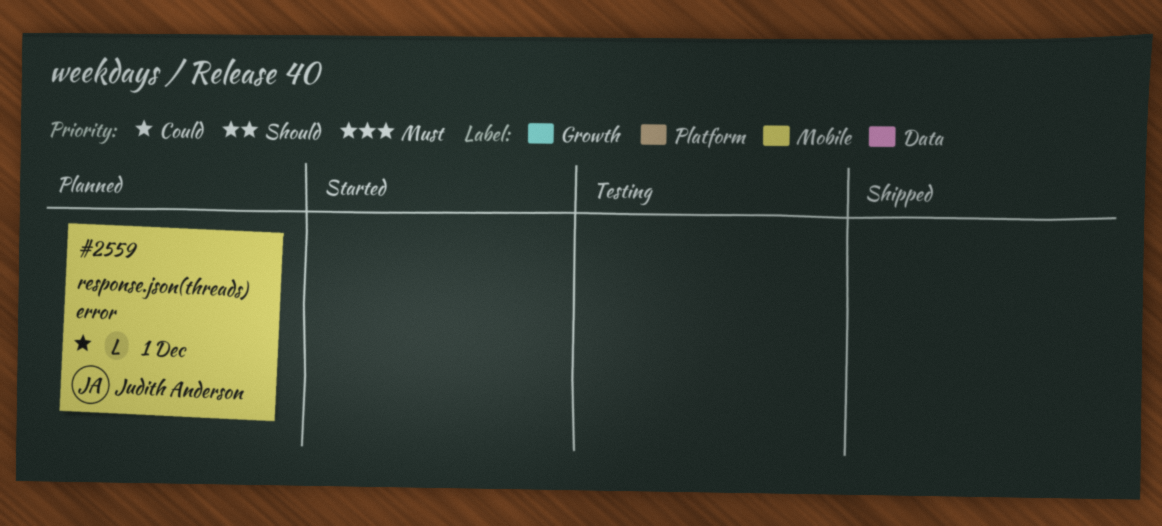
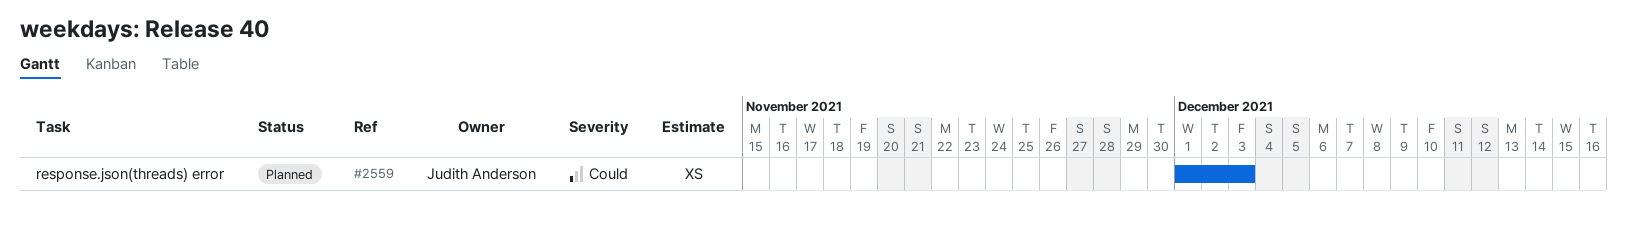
#2559, estimate: L -> XS
#2559, due: Dec 1 -> Dec 3

